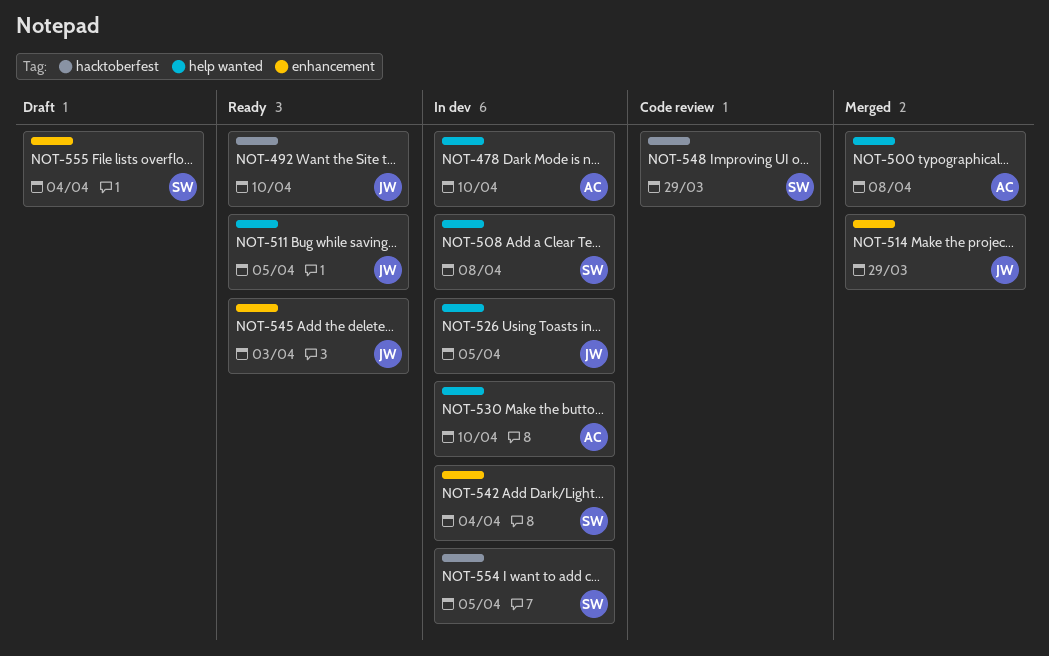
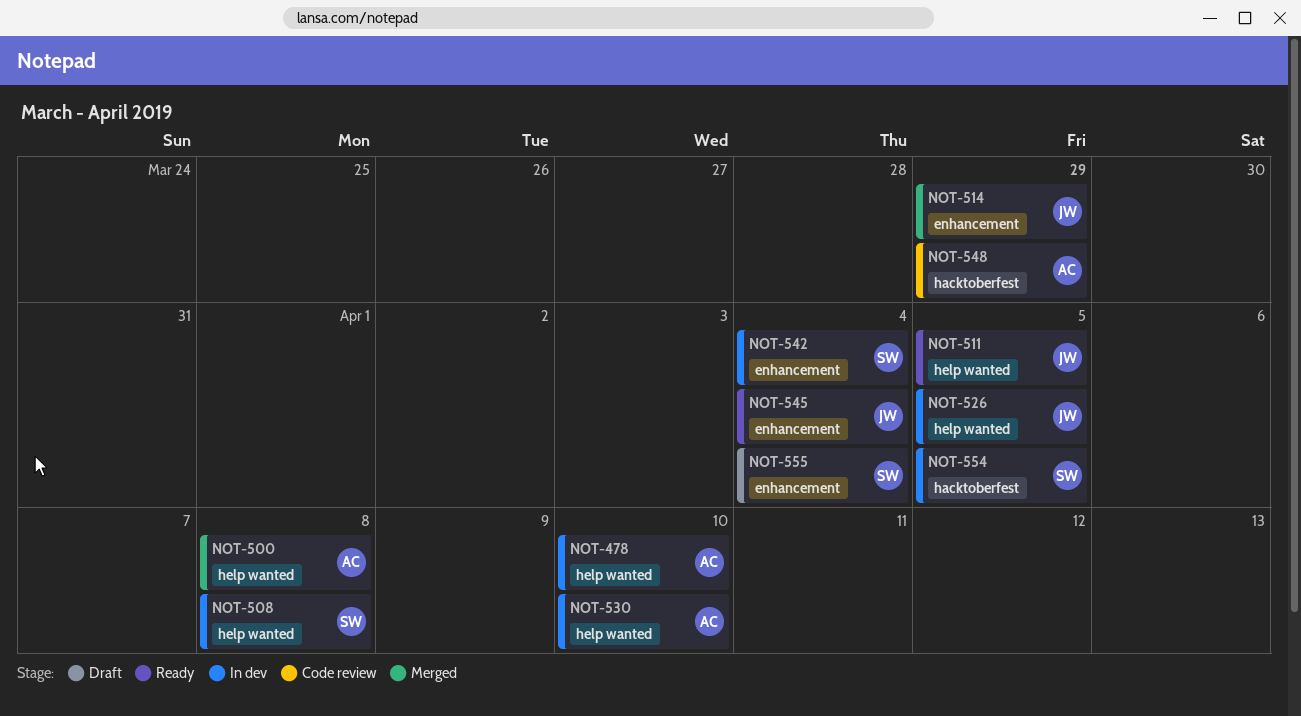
NOT-492: present -> none
NOT-545, due: Apr 3 -> Apr 4
NOT-548, owner: SW -> AC

